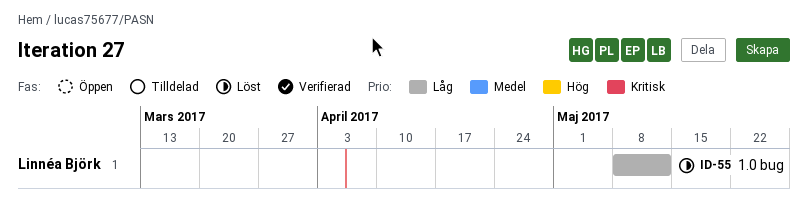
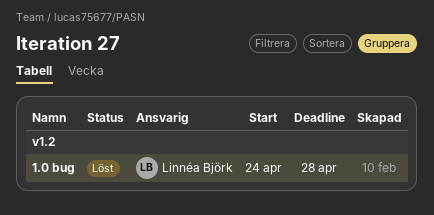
1.0 bug, start: May 8 -> Apr 24
1.0 bug, due: May 12 -> Apr 28

